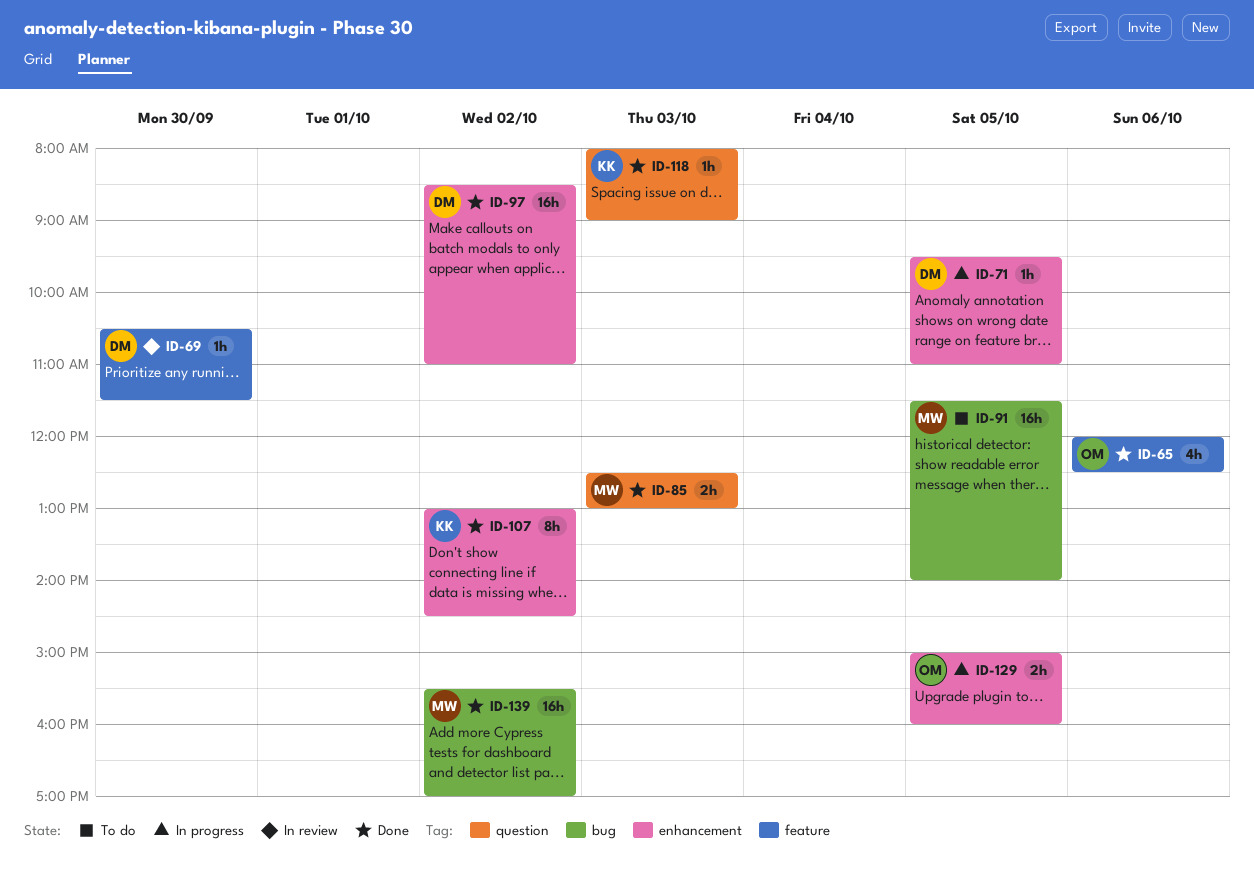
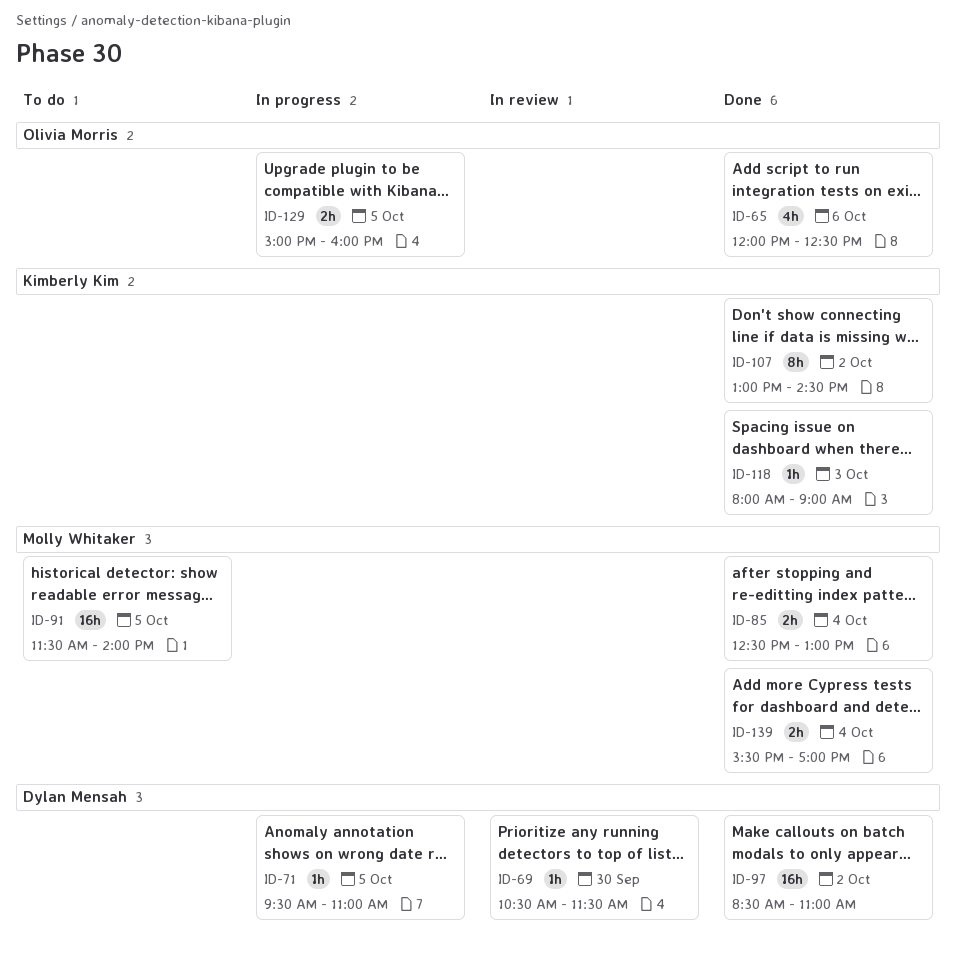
ID-85, day: Oct 3 -> Oct 4
ID-139, estimate: 16h -> 2h
ID-139, day: Oct 2 -> Oct 4

